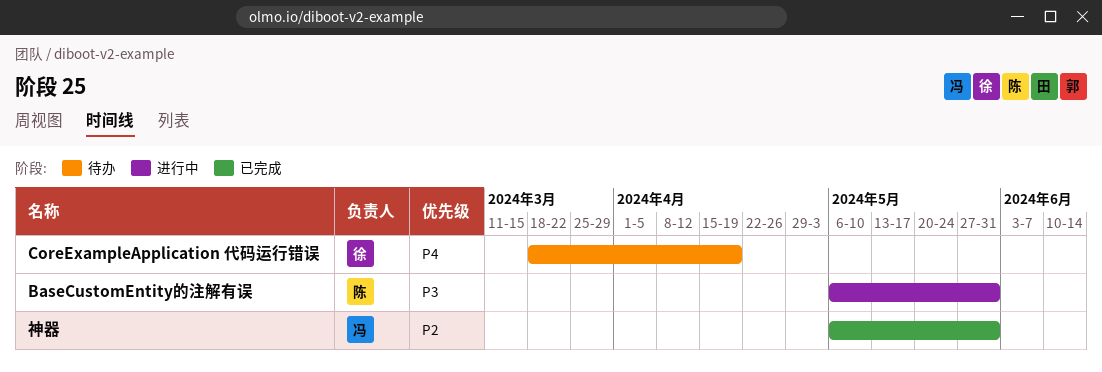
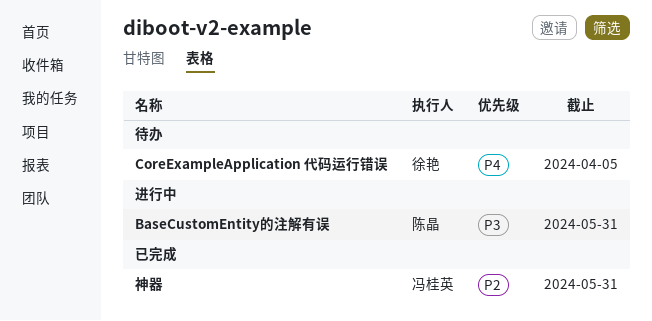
CoreExampleApplication 代码运行错误, due: Apr 19 -> Apr 5

